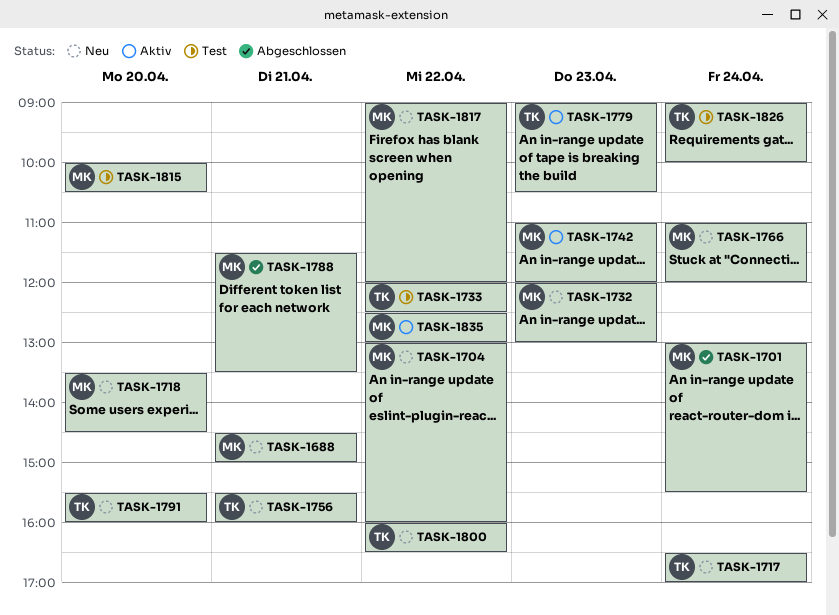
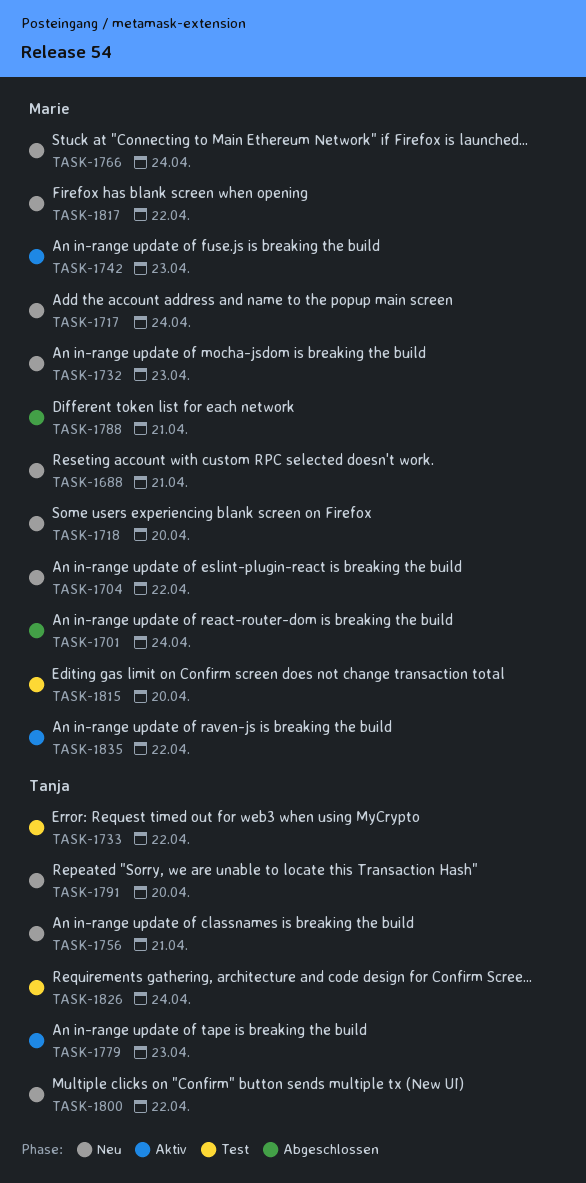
TASK-1717, owner: Tanja -> Marie

